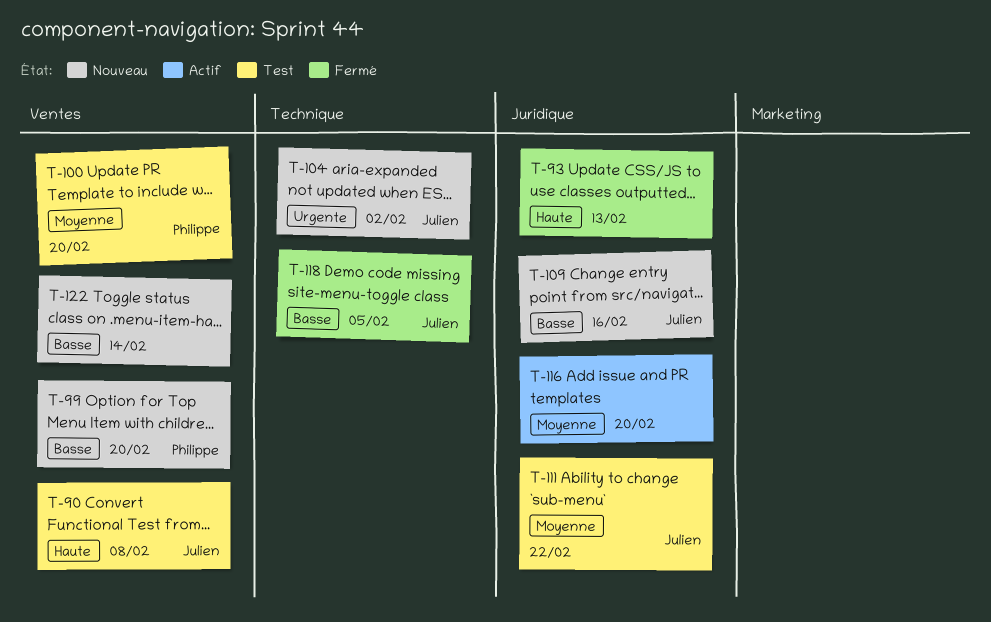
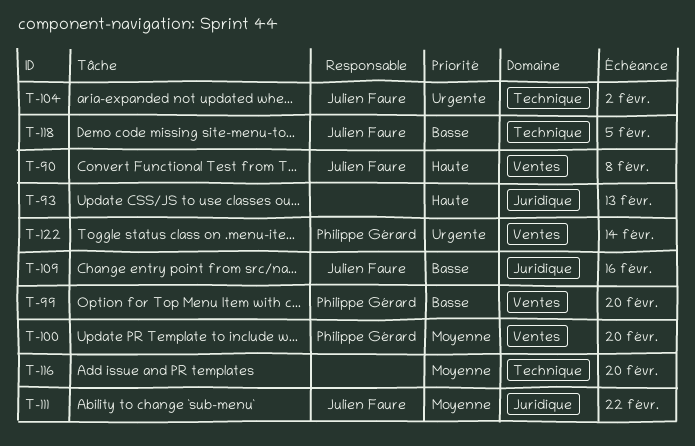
T-116, label: Juridique -> Technique
T-122, owner: none -> Philippe Gérard
T-122, priority: Basse -> Urgente

